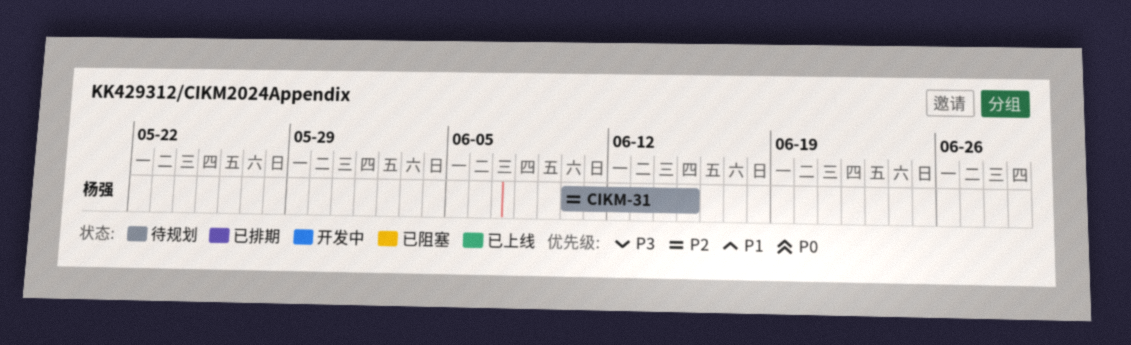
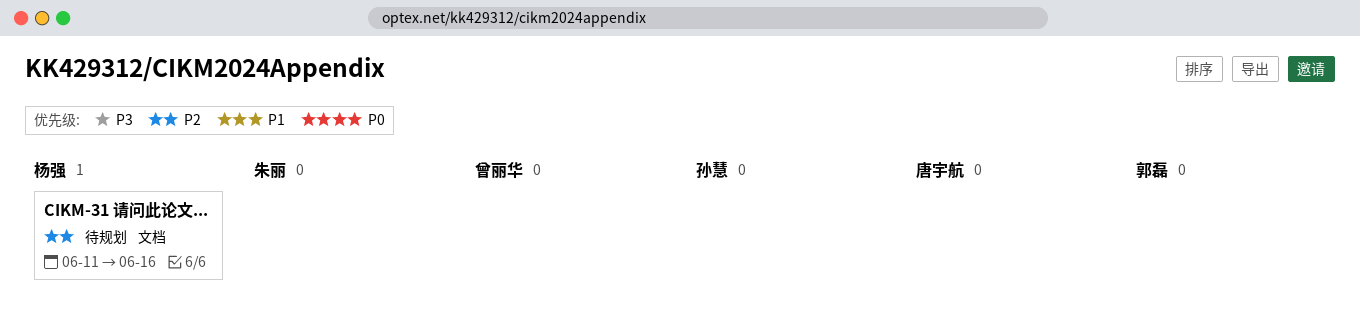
CIKM-31, start: Jun 10 -> Jun 11
CIKM-31, due: Jun 15 -> Jun 16

